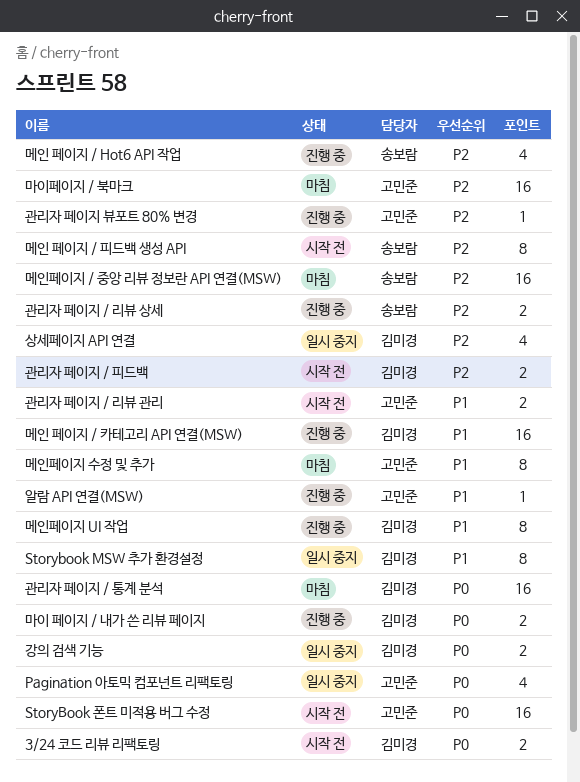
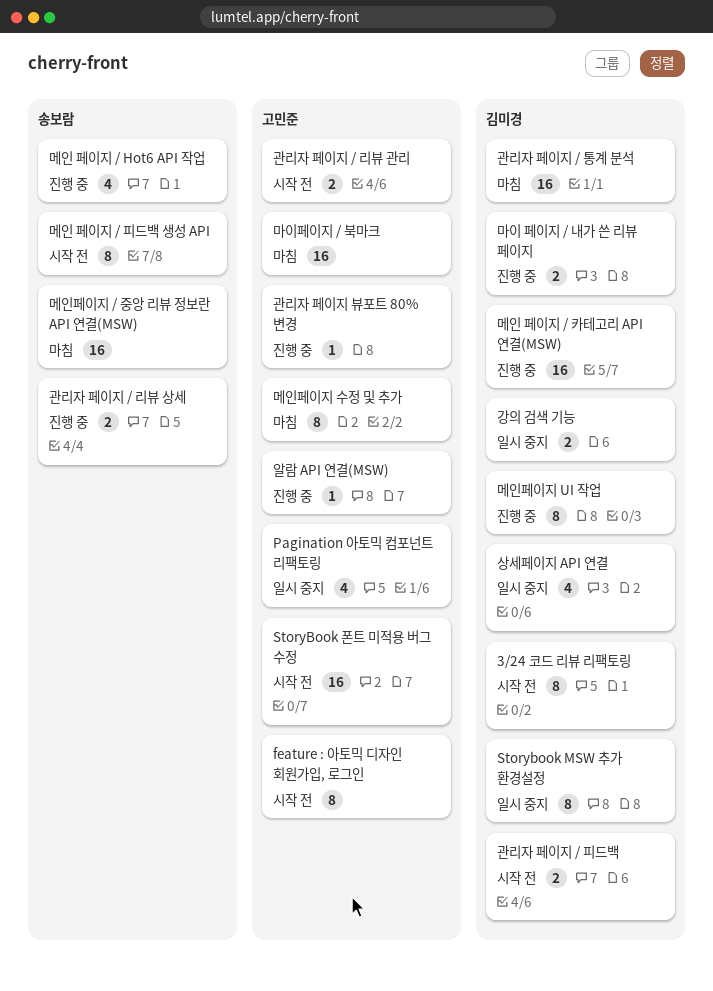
3/24 코드 리뷰 리팩토링, estimate: 2 -> 8
feature : 아토믹 디자인 회원가입, 로그인: none -> present

